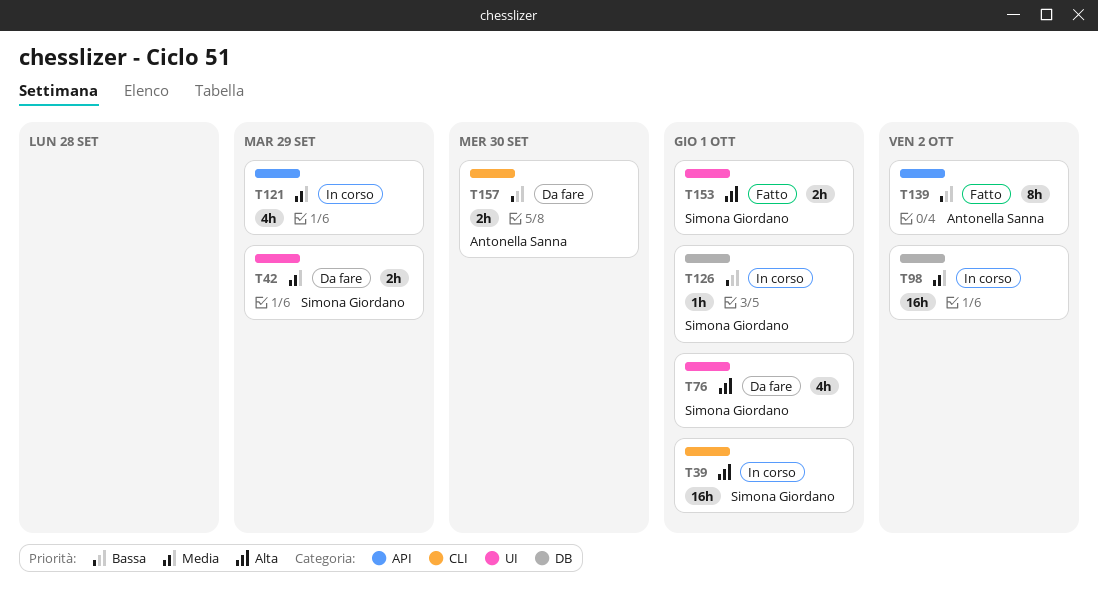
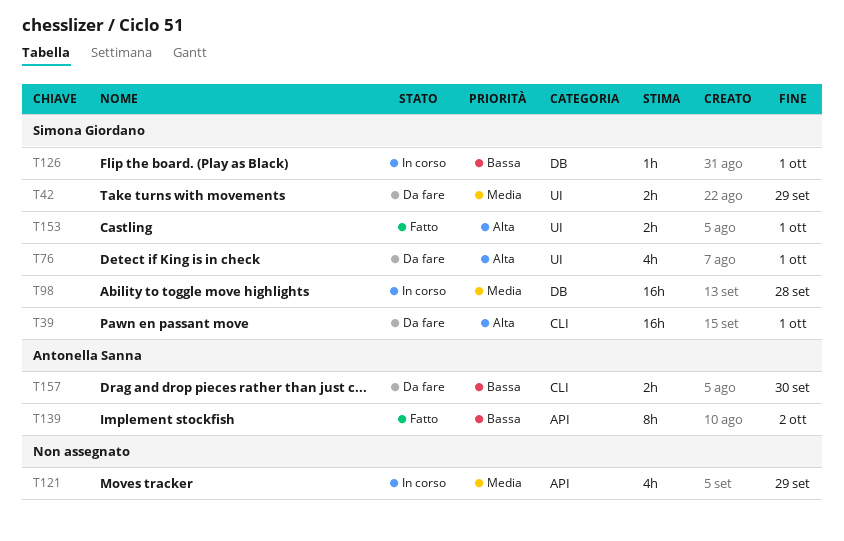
T39, status: In corso -> Da fare
T98, owner: none -> Simona Giordano
T98, due: Oct 2 -> Sep 28

